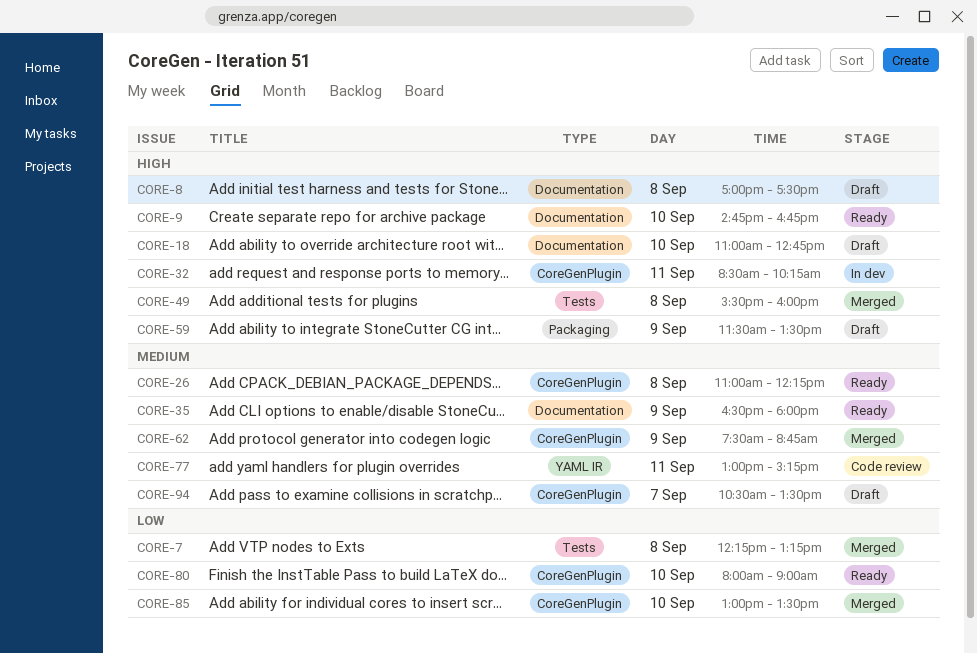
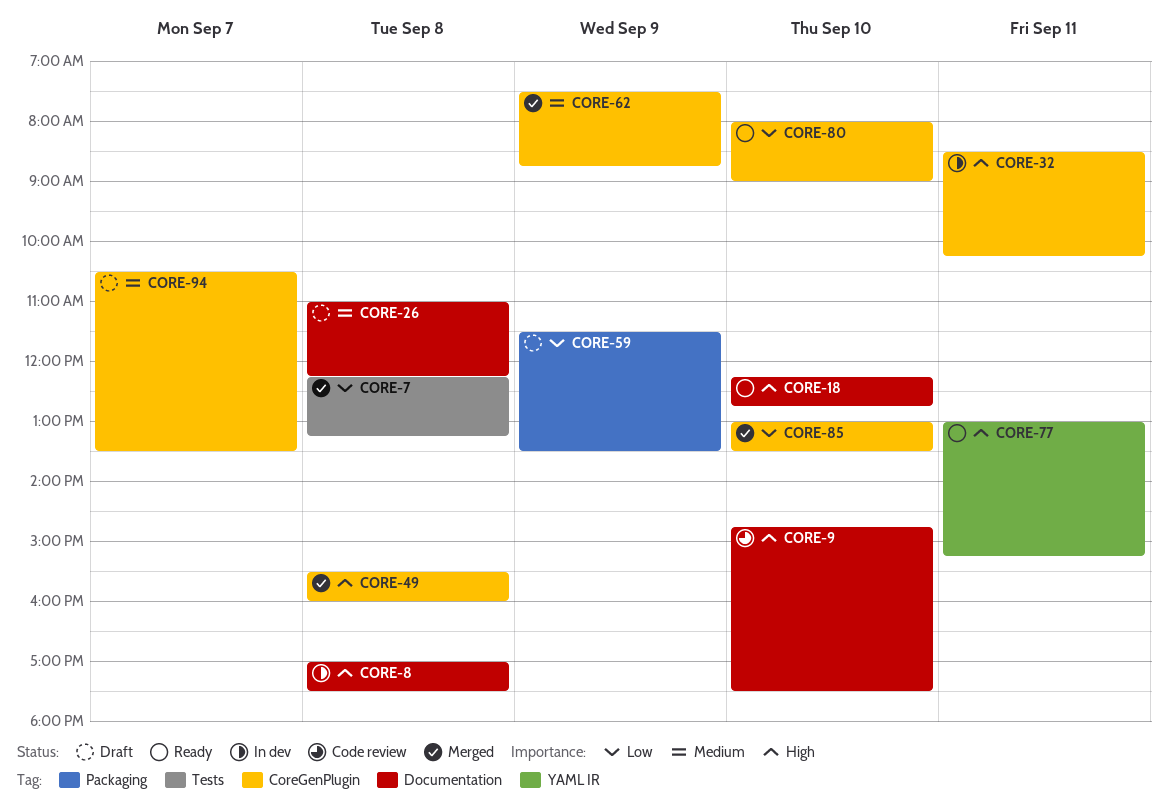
CORE-8, status: Draft -> In dev
CORE-9, status: Ready -> Code review
CORE-9, ends: 16:45 -> 17:30
CORE-18, status: Draft -> Ready
CORE-18, begins: 11:00 -> 12:15
CORE-26, status: Ready -> Draft
CORE-26, label: CoreGenPlugin -> Documentation
CORE-35: present -> none
CORE-49, label: Tests -> CoreGenPlugin
CORE-59, priority: High -> Low
CORE-77, status: Code review -> Ready
CORE-77, priority: Medium -> High

